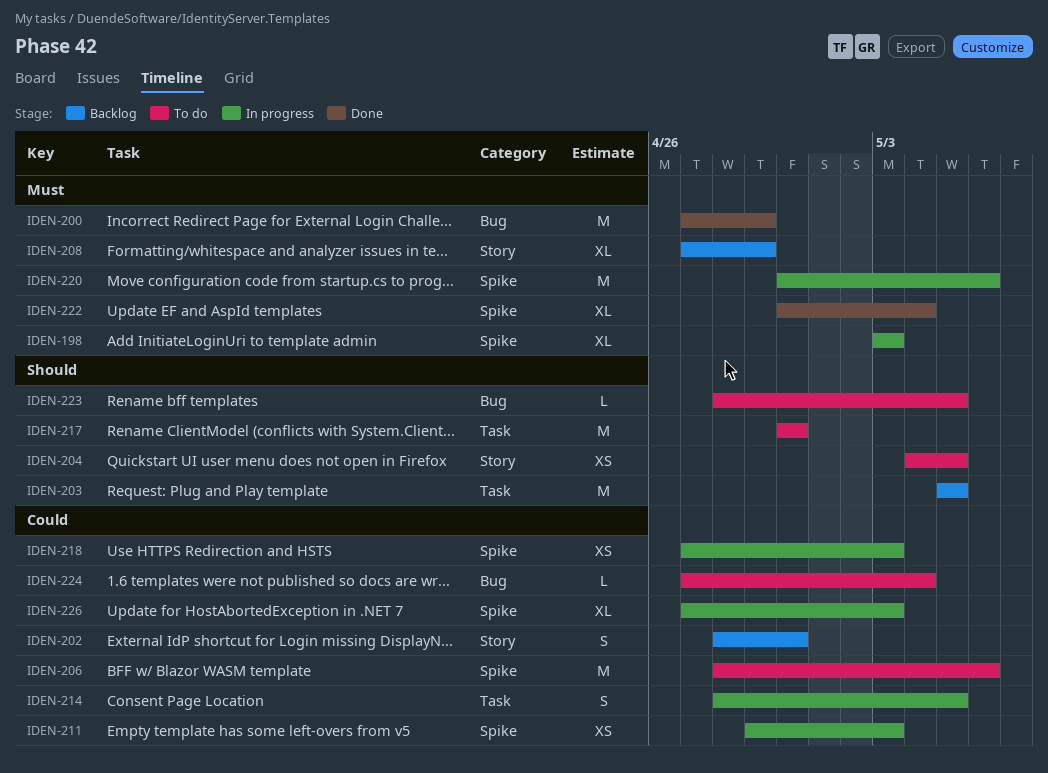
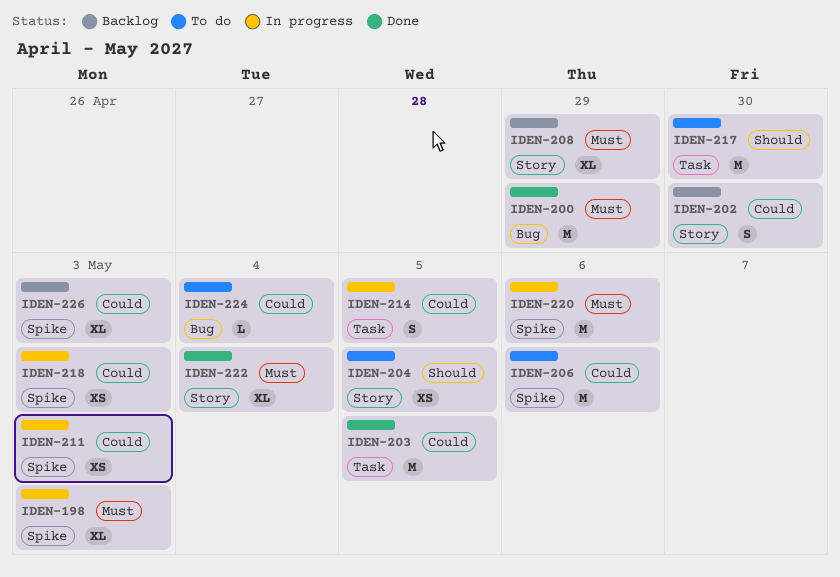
IDEN-203, status: Backlog -> Done
IDEN-203, priority: Should -> Could
IDEN-222, label: Spike -> Story
IDEN-223: present -> none
IDEN-226, status: In progress -> Backlog

